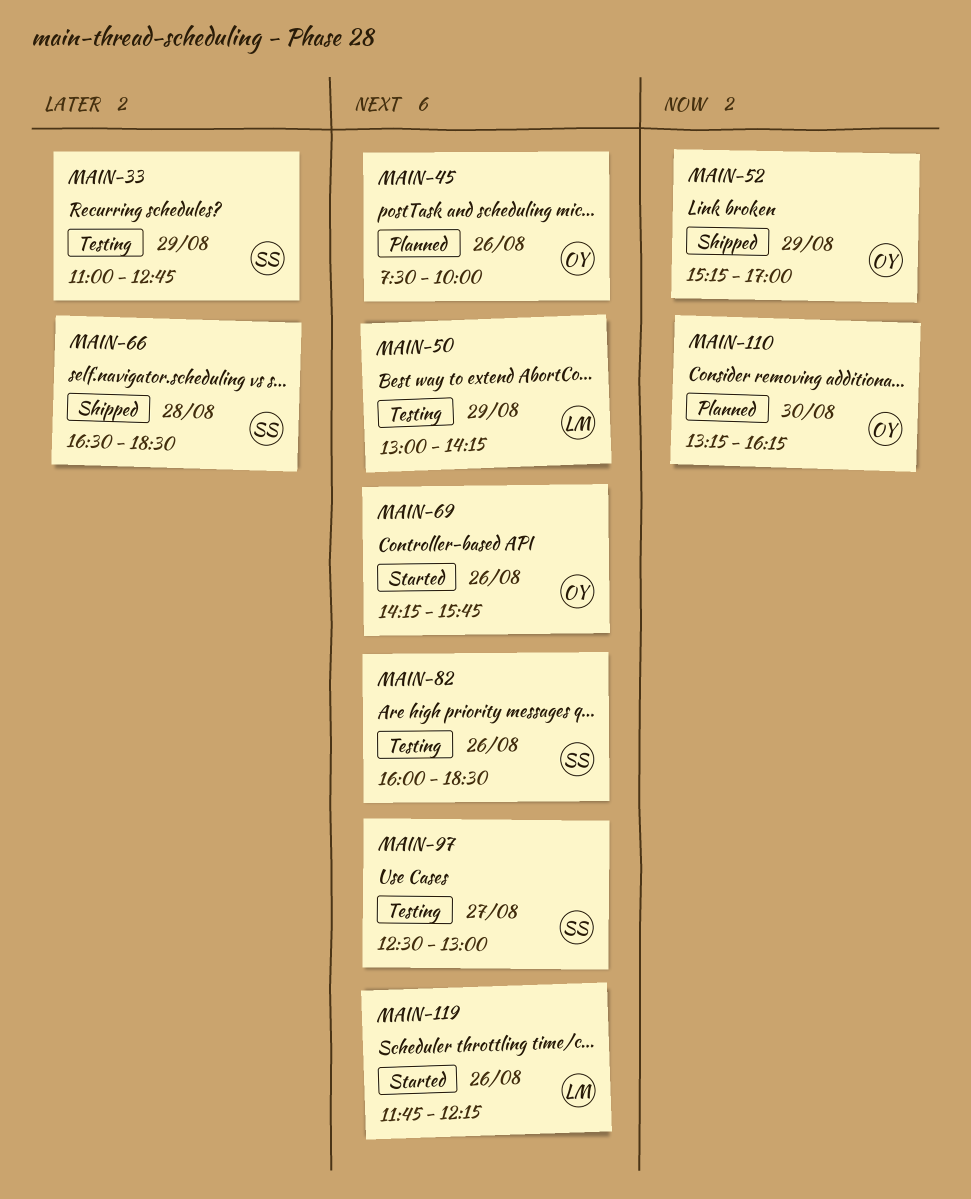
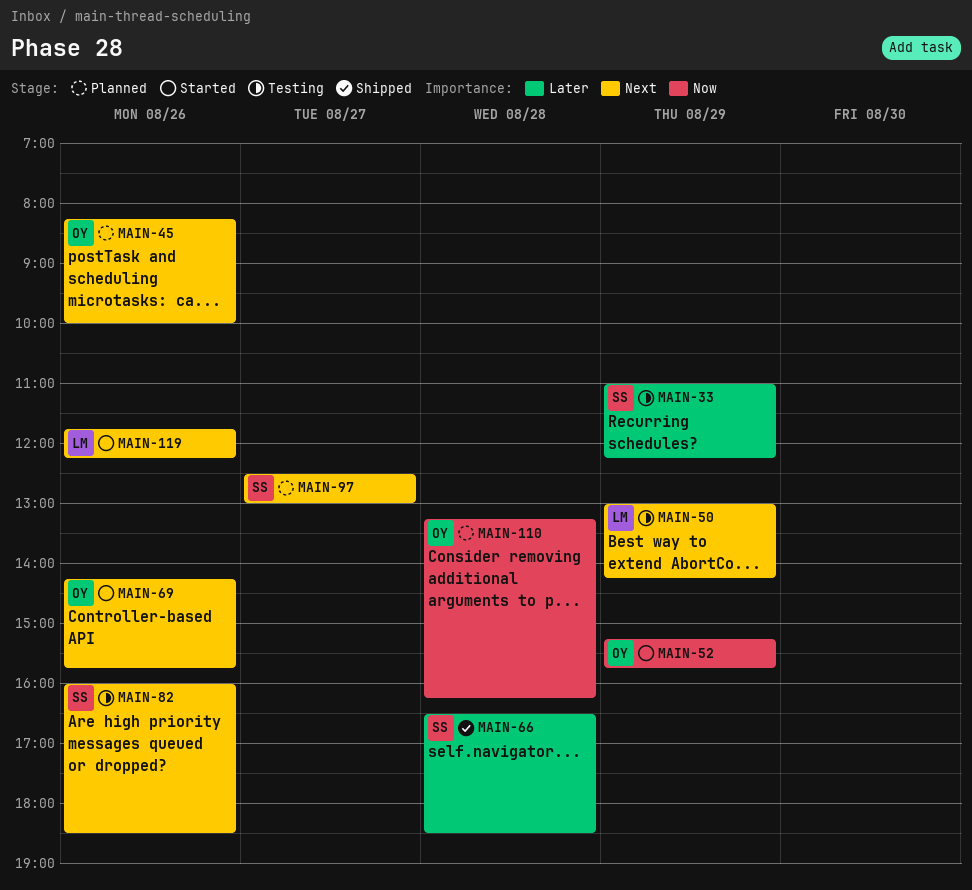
MAIN-33, ends: 12:45 -> 12:15
MAIN-45, begins: 07:30 -> 08:15
MAIN-52, status: Shipped -> Started
MAIN-52, ends: 17:00 -> 15:45
MAIN-97, status: Testing -> Planned
MAIN-110, day: Aug 30 -> Aug 28

